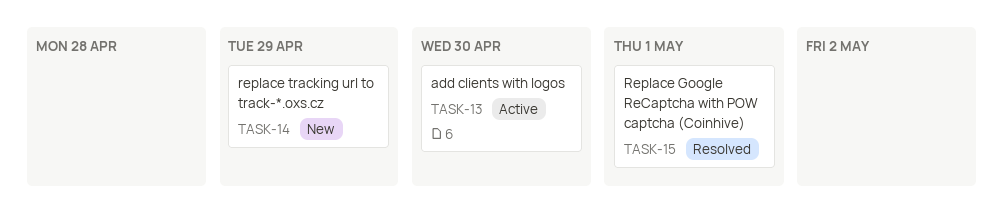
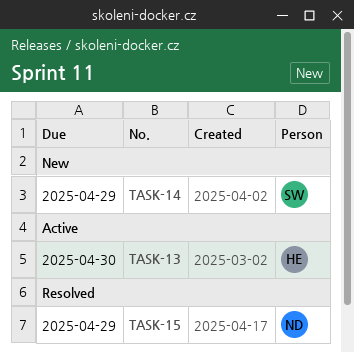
TASK-15, due: May 1 -> Apr 29

